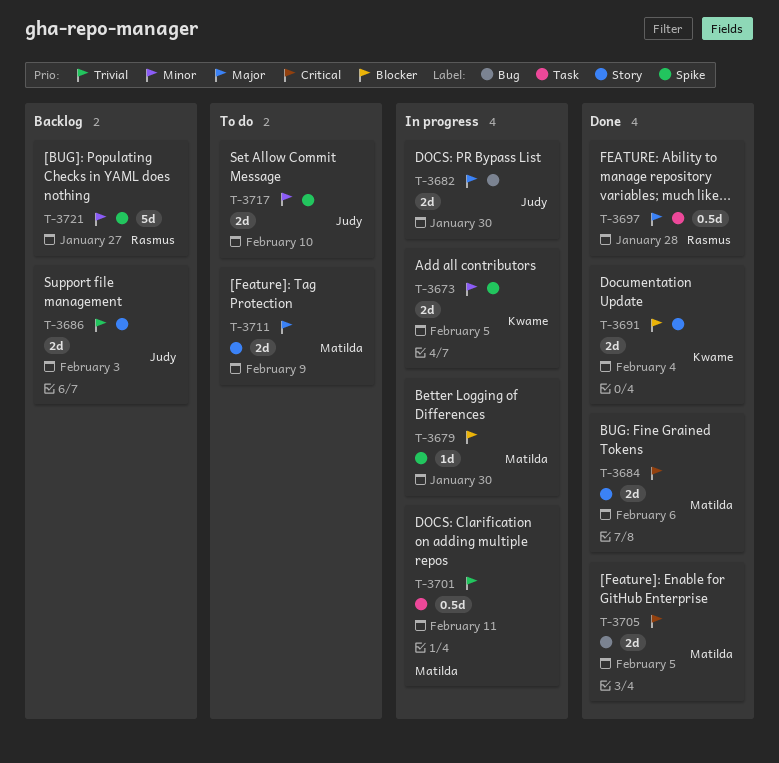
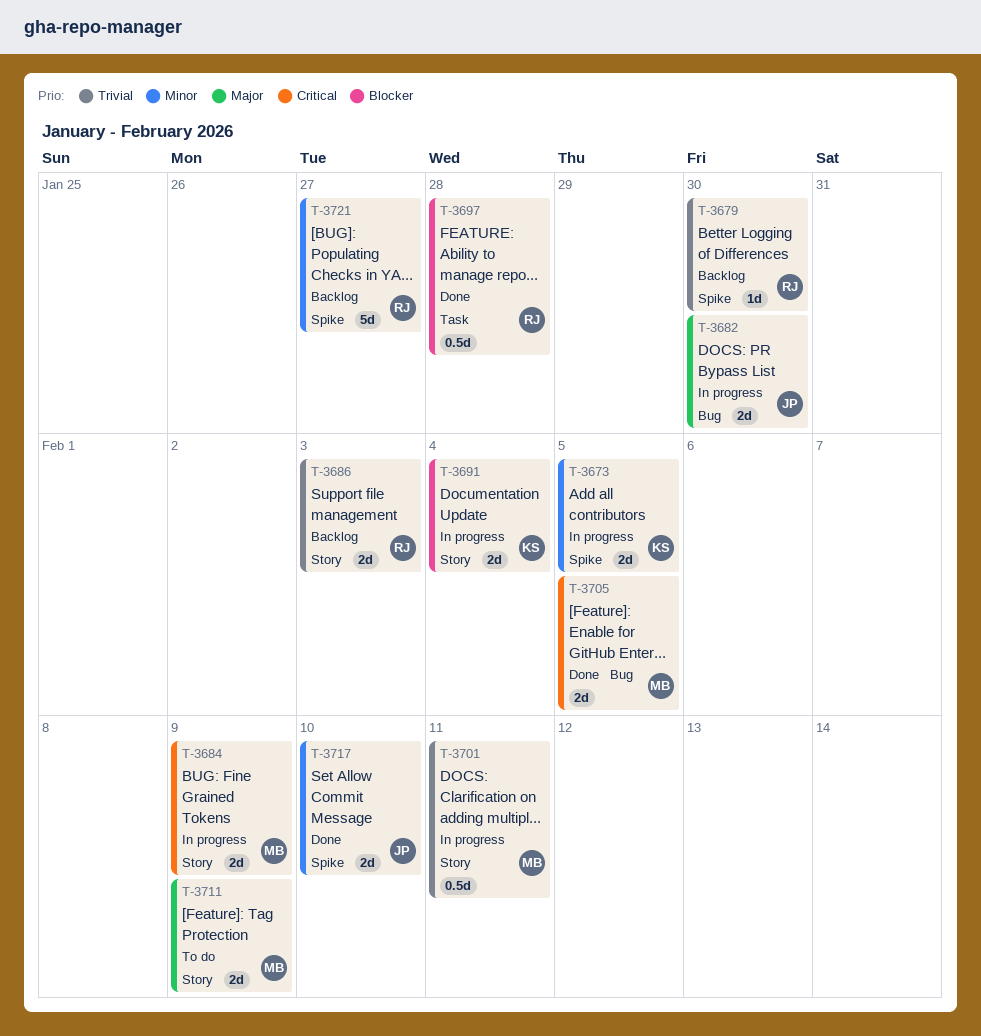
T-3679, status: In progress -> Backlog
T-3679, owner: Matilda -> Rasmus
T-3679, priority: Blocker -> Trivial
T-3684, status: Done -> In progress
T-3684, due: Feb 6 -> Feb 9
T-3686, owner: Judy -> Rasmus
T-3691, status: Done -> In progress
T-3697, priority: Major -> Blocker
T-3701, label: Task -> Story
T-3717, status: To do -> Done

